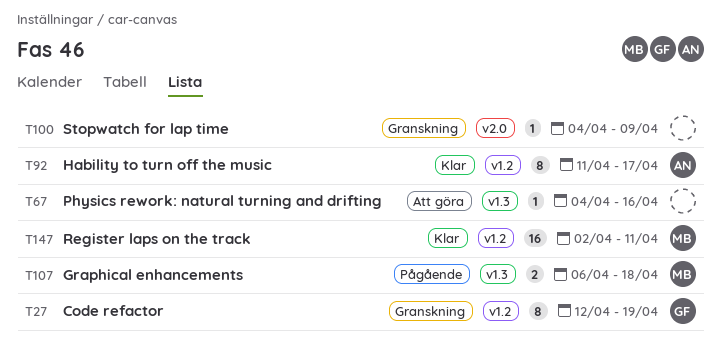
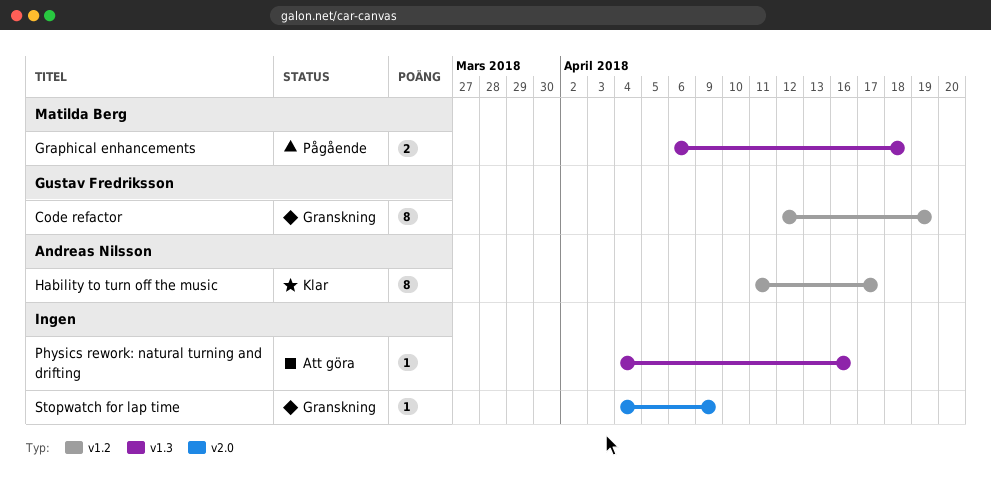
Register laps on the track: present -> none

